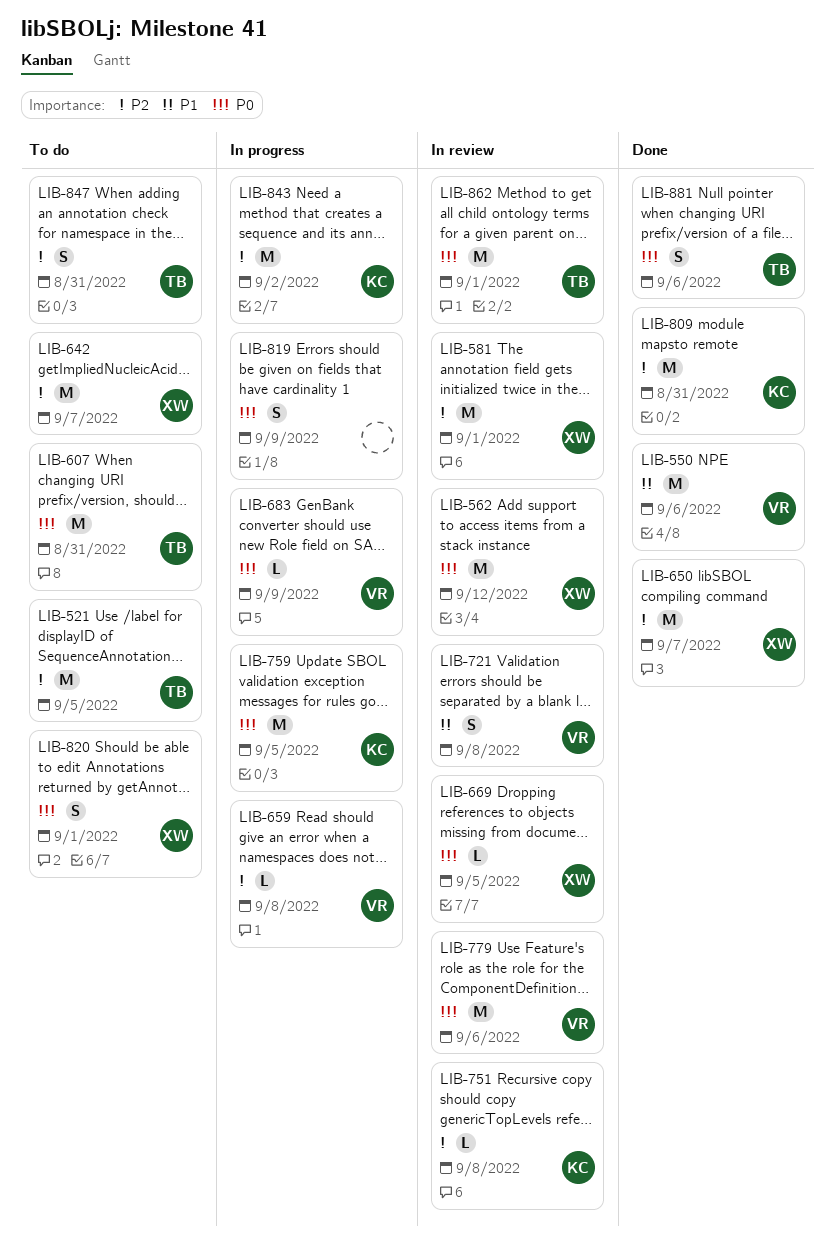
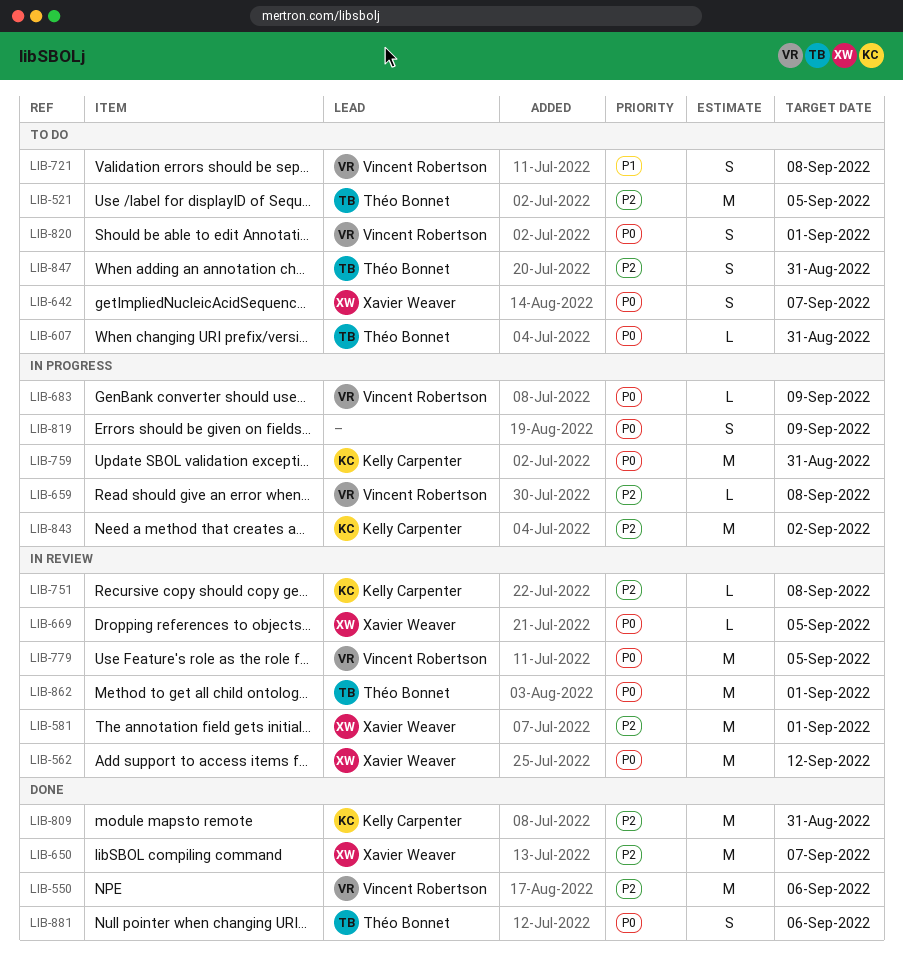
LIB-550, priority: P1 -> P2
LIB-607, estimate: M -> L
LIB-642, priority: P2 -> P0
LIB-642, estimate: M -> S
LIB-721, status: In review -> To do
LIB-759, due: Sep 5 -> Aug 31
LIB-779, due: Sep 6 -> Sep 5
LIB-820, owner: Xavier Weaver -> Vincent Robertson

